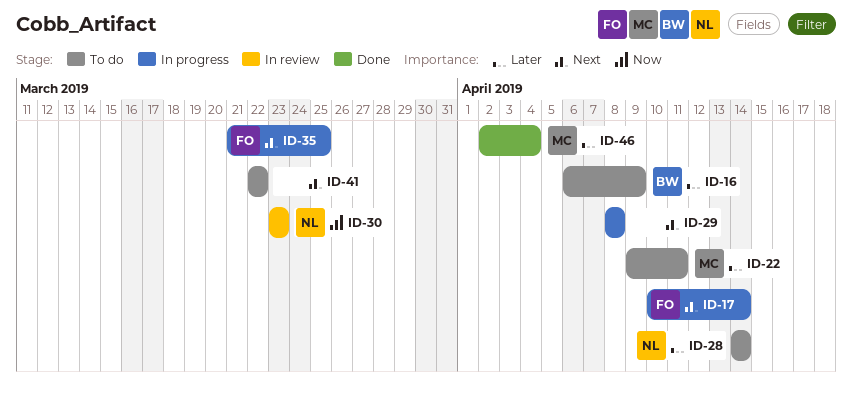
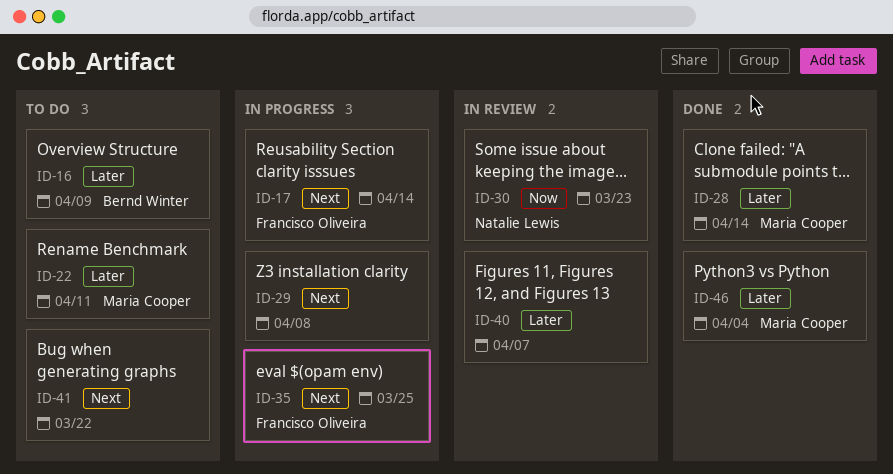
ID-28, status: To do -> Done
ID-28, owner: Natalie Lewis -> Maria Cooper
ID-40: none -> present

